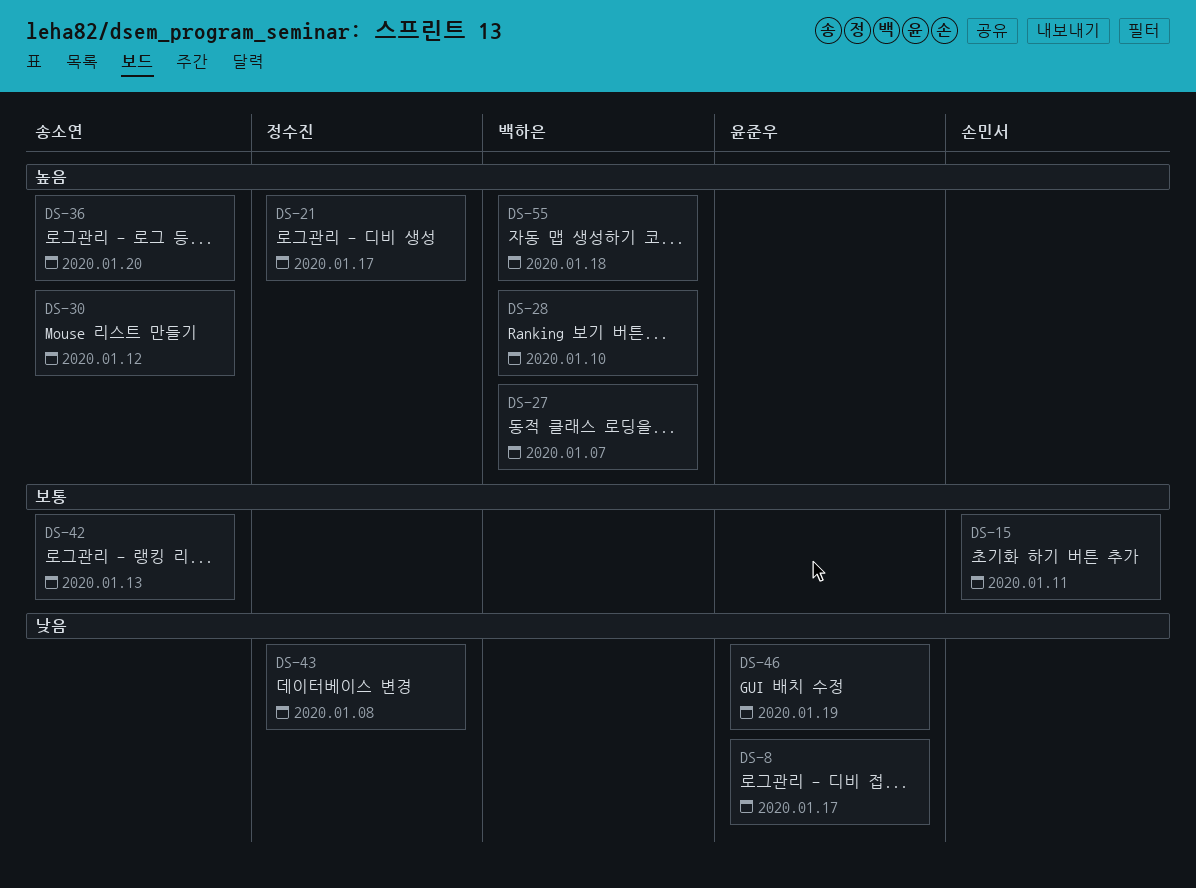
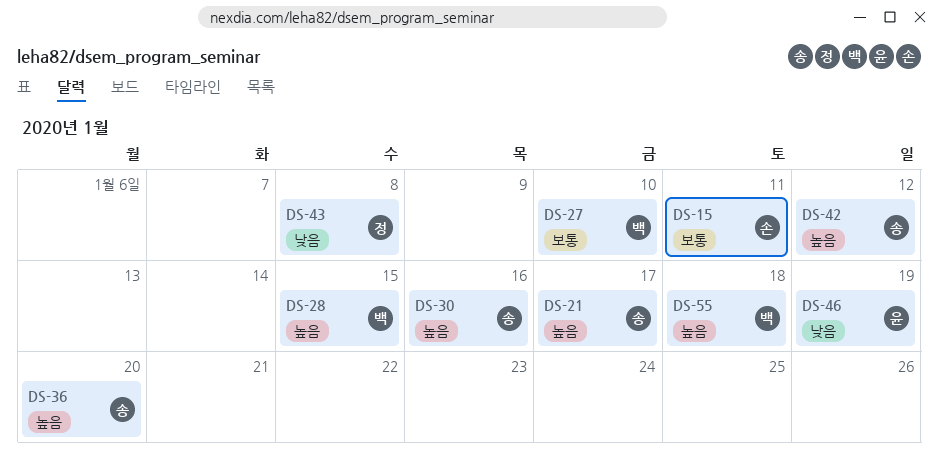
DS-8: present -> none
DS-21, owner: 정수진 -> 송소연
DS-27, priority: 높음 -> 보통
DS-27, due: Jan 7 -> Jan 10
DS-28, due: Jan 10 -> Jan 15
DS-30, due: Jan 12 -> Jan 16
DS-42, priority: 보통 -> 높음
DS-42, due: Jan 13 -> Jan 12

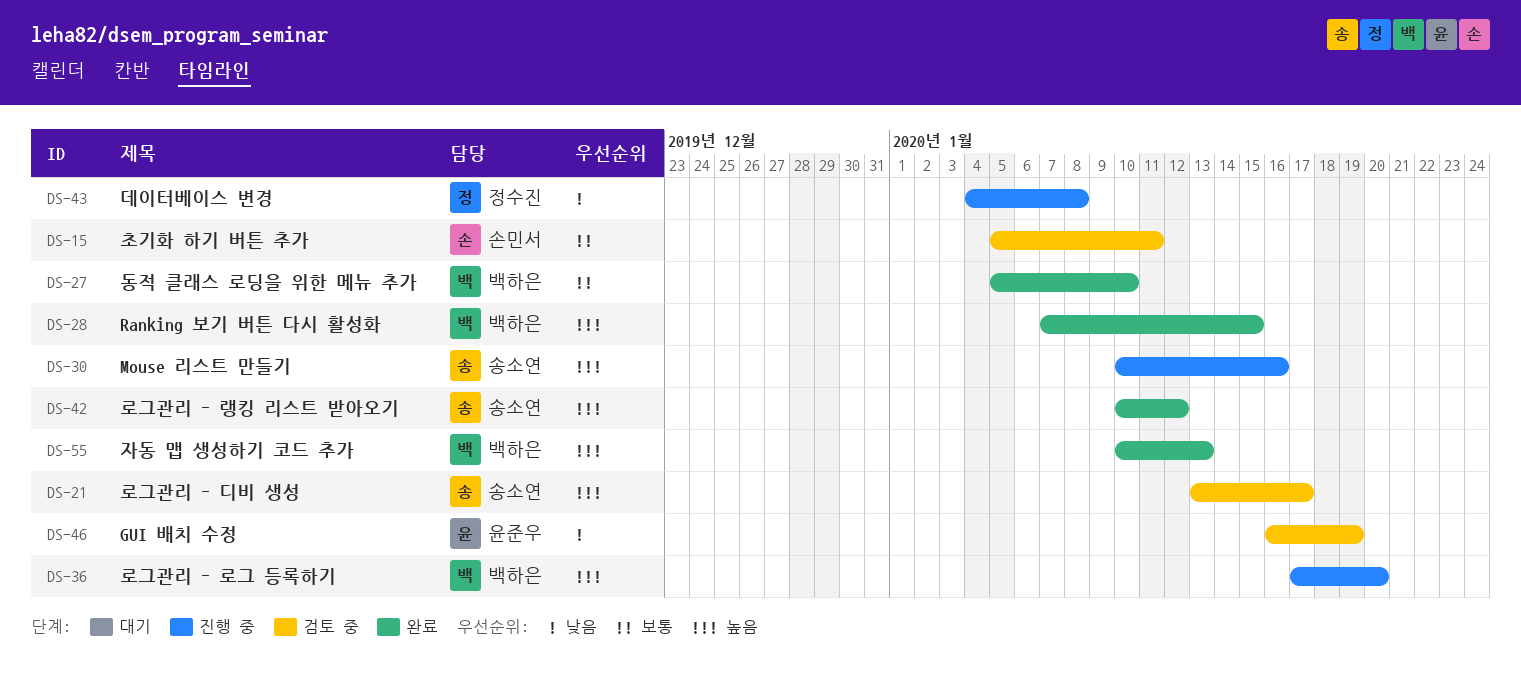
DS-36, owner: 송소연 -> 백하은
DS-55, due: Jan 18 -> Jan 13

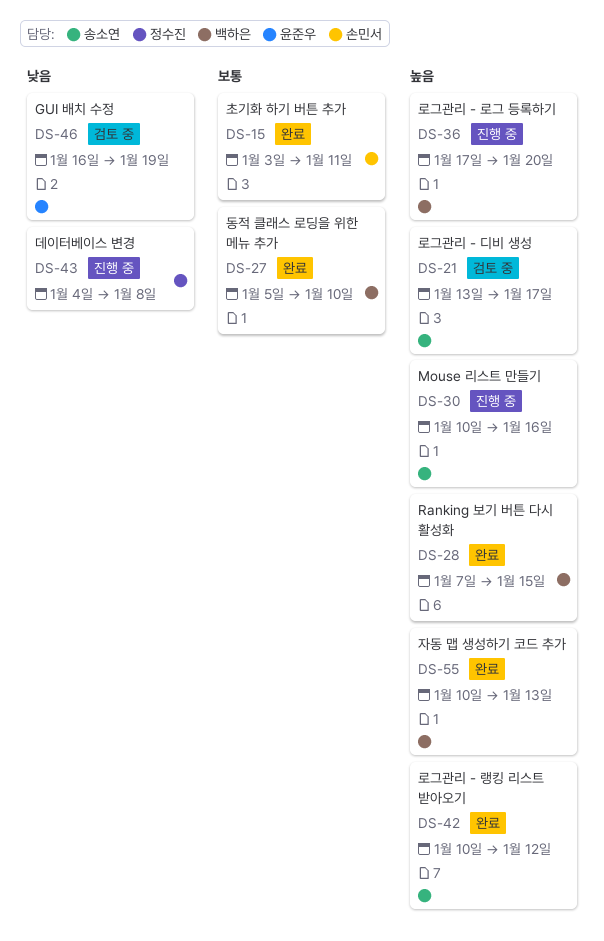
DS-15, status: 검토 중 -> 완료
DS-15, start: Jan 5 -> Jan 3

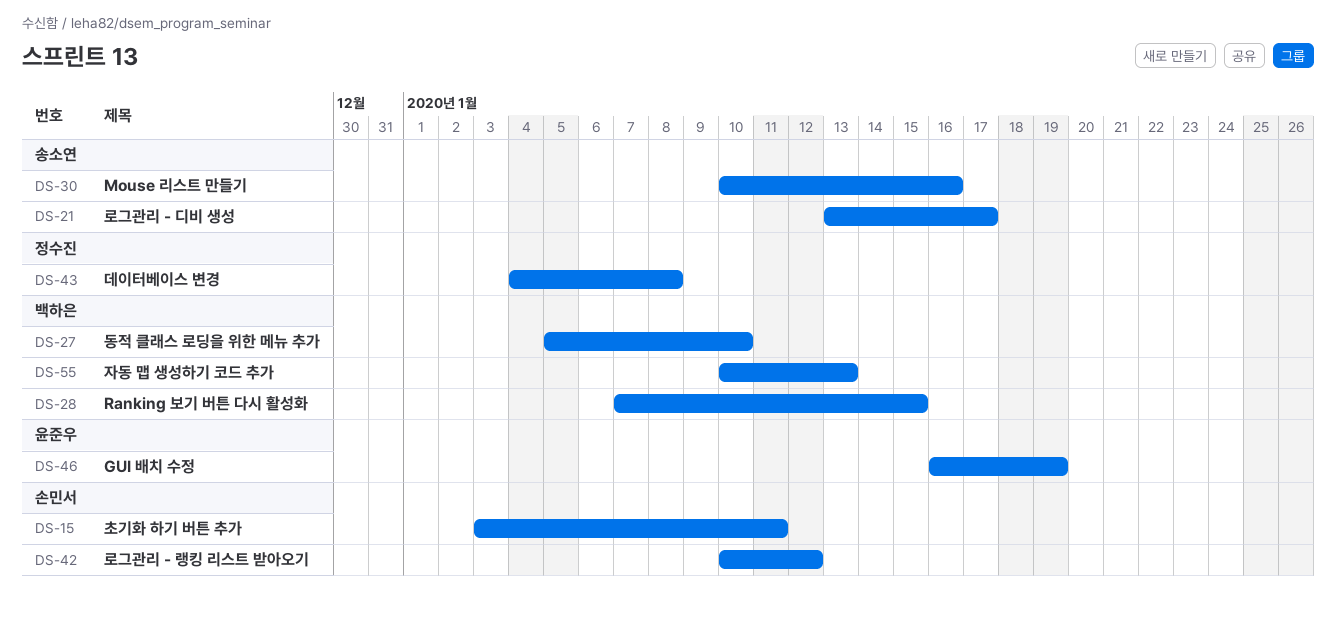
DS-36: present -> none
DS-42, owner: 송소연 -> 손민서

